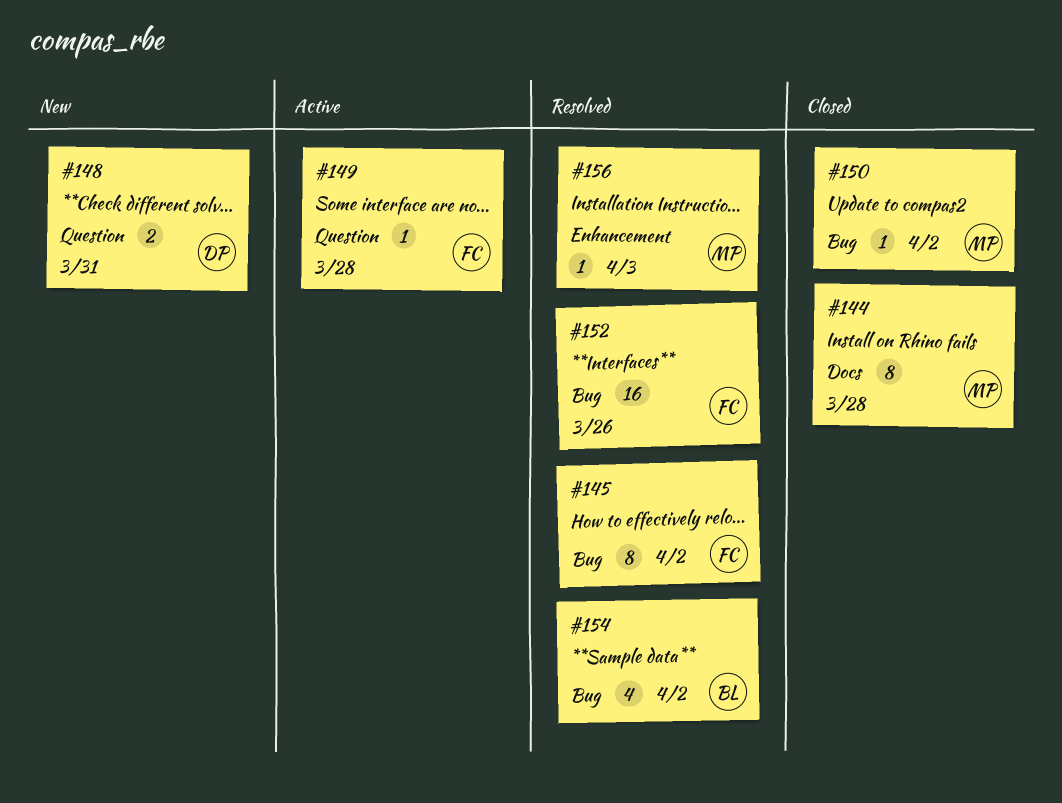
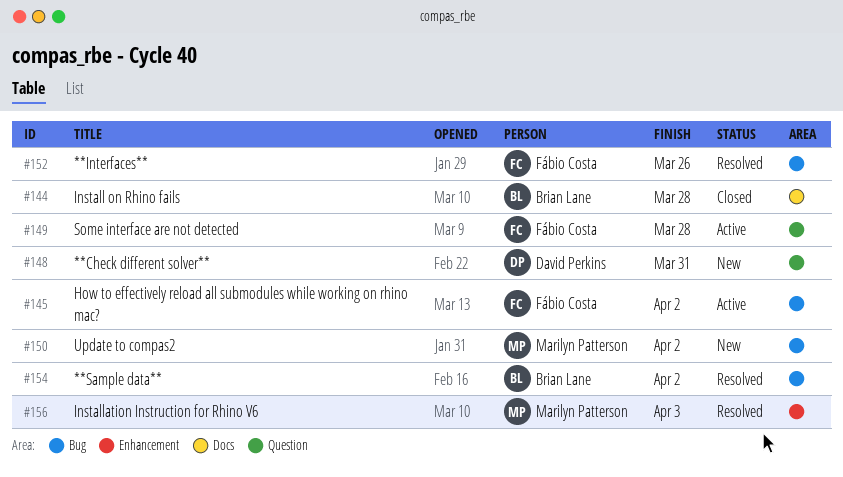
#144, owner: Marilyn Patterson -> Brian Lane
#145, status: Resolved -> Active
#150, status: Closed -> New

